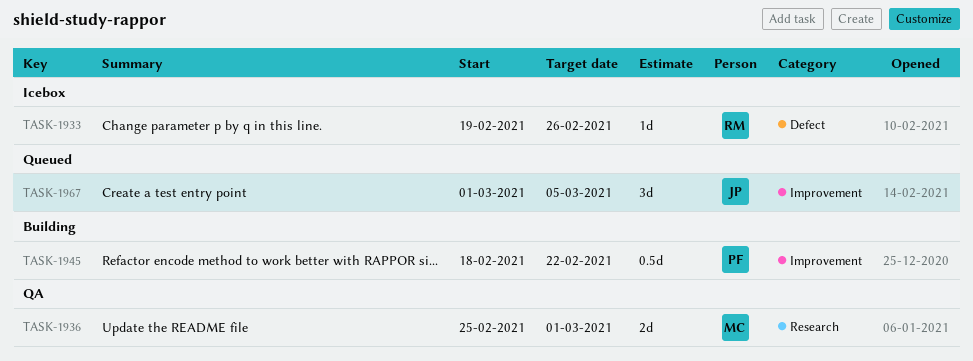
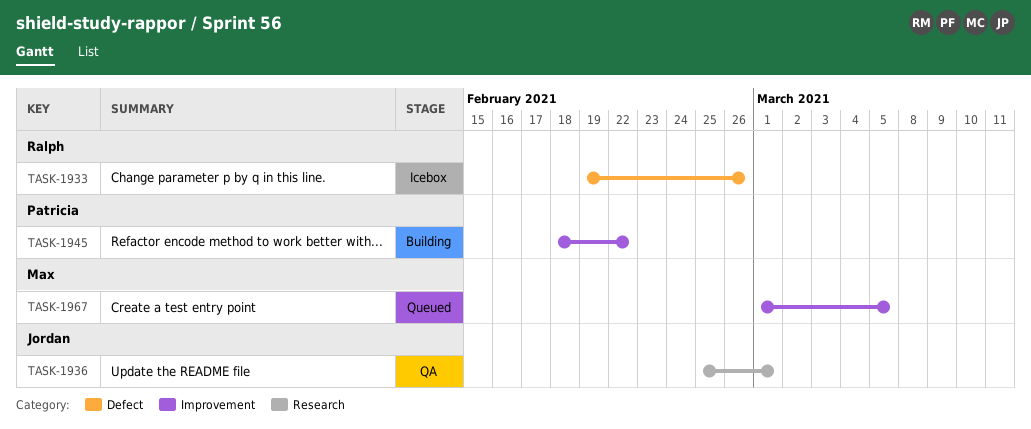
TASK-1936, owner: Max -> Jordan
TASK-1967, owner: Jordan -> Max

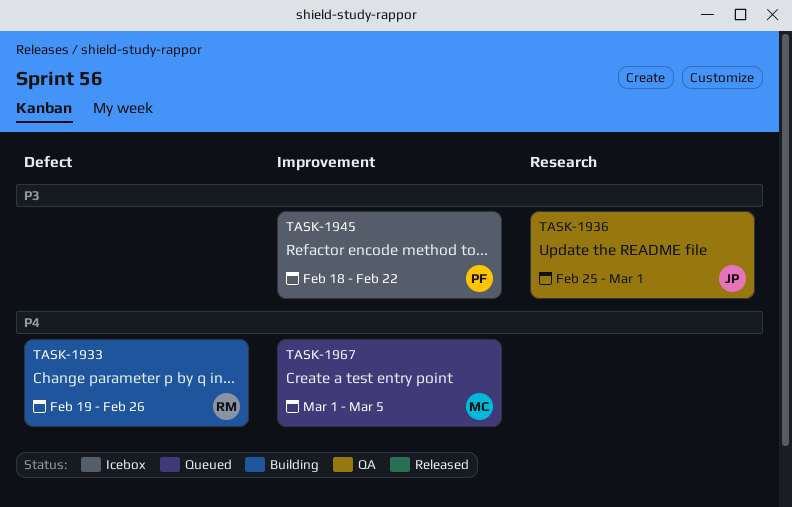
TASK-1933, status: Icebox -> Building
TASK-1945, status: Building -> Icebox

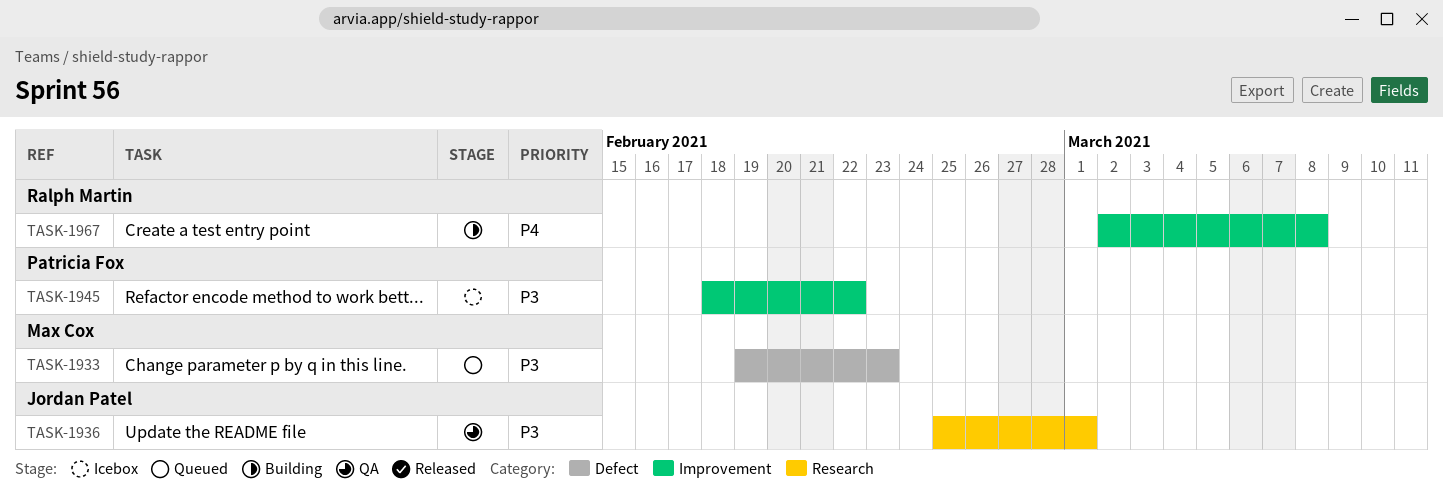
TASK-1933, status: Building -> Queued
TASK-1933, owner: Ralph Martin -> Max Cox
TASK-1933, priority: P4 -> P3
TASK-1933, due: Feb 26 -> Feb 23
TASK-1967, status: Queued -> Building
TASK-1967, owner: Max Cox -> Ralph Martin
TASK-1967, start: Mar 1 -> Mar 2
TASK-1967, due: Mar 5 -> Mar 8

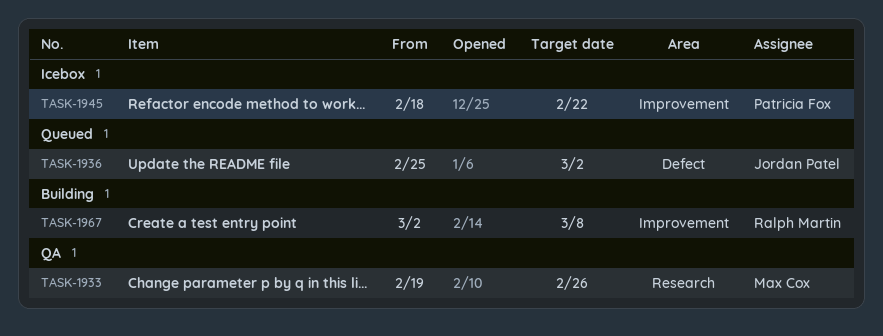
TASK-1933, status: Queued -> QA
TASK-1933, label: Defect -> Research
TASK-1933, due: Feb 23 -> Feb 26
TASK-1936, status: QA -> Queued
TASK-1936, label: Research -> Defect
TASK-1936, due: Mar 1 -> Mar 2

